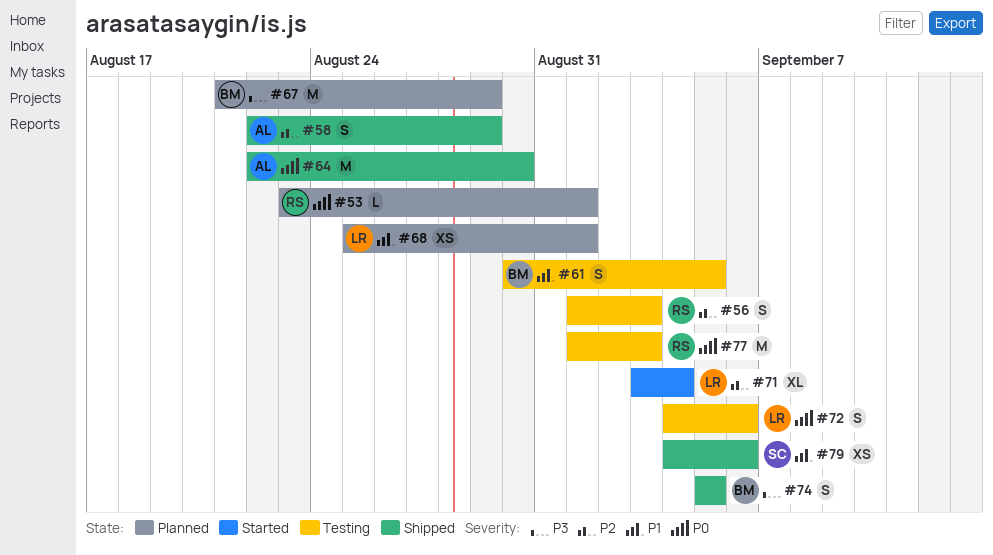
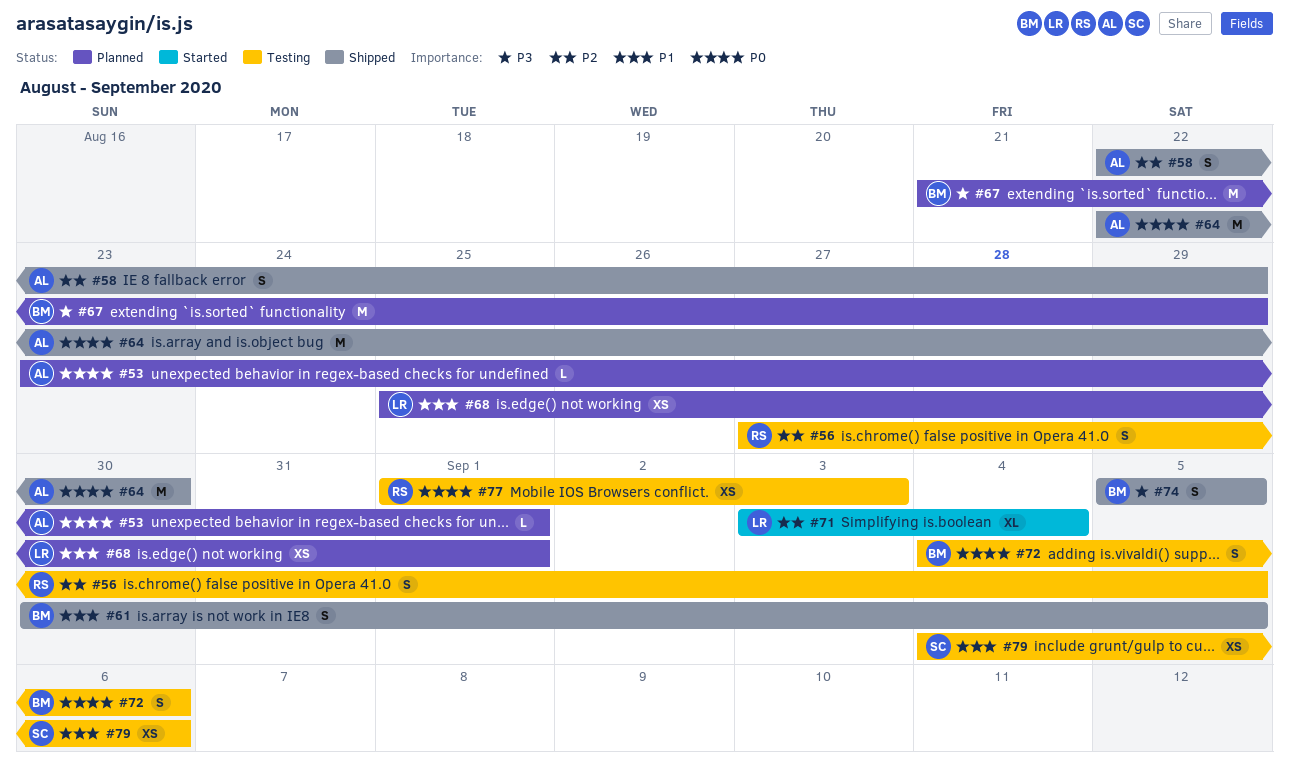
#53, owner: RS -> AL
#56, start: Sep 1 -> Aug 27
#56, due: Sep 3 -> Sep 5
#61, status: Testing -> Shipped
#72, owner: LR -> BM
#77, estimate: M -> XS
#79, status: Shipped -> Testing

